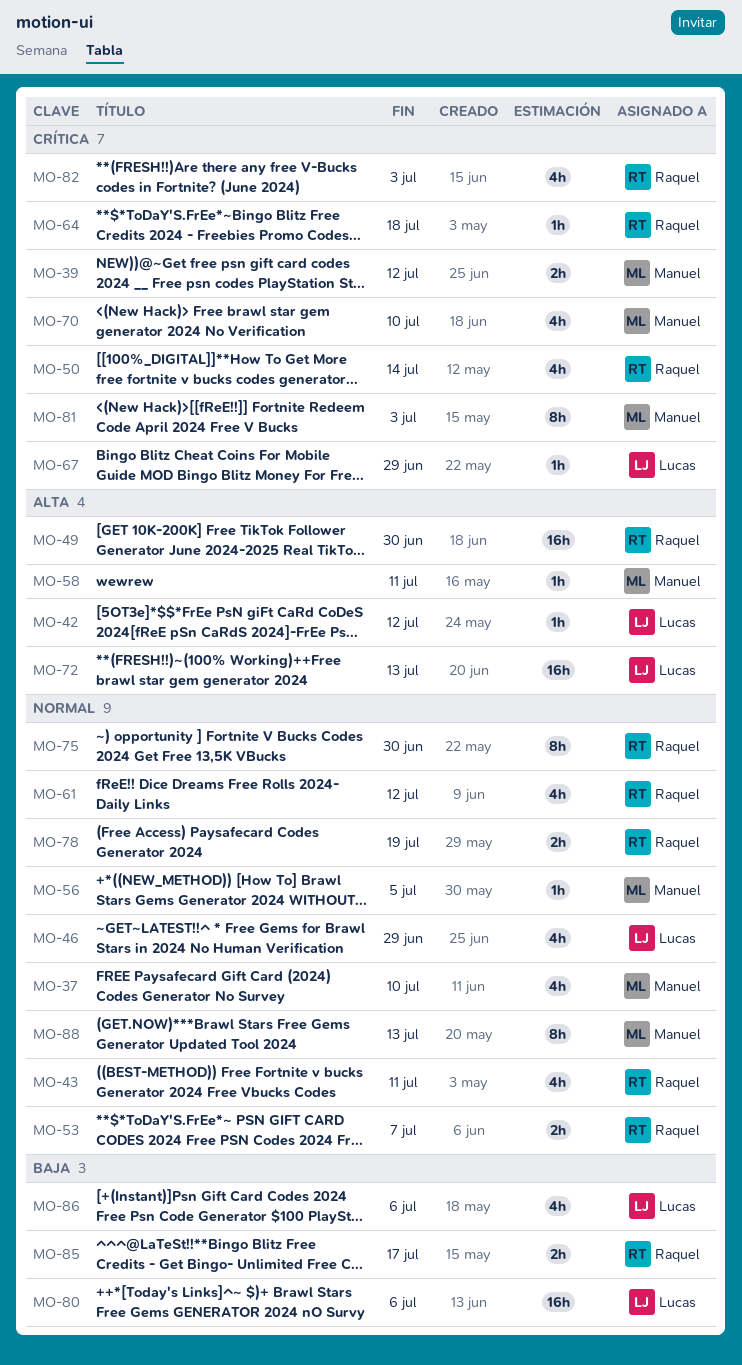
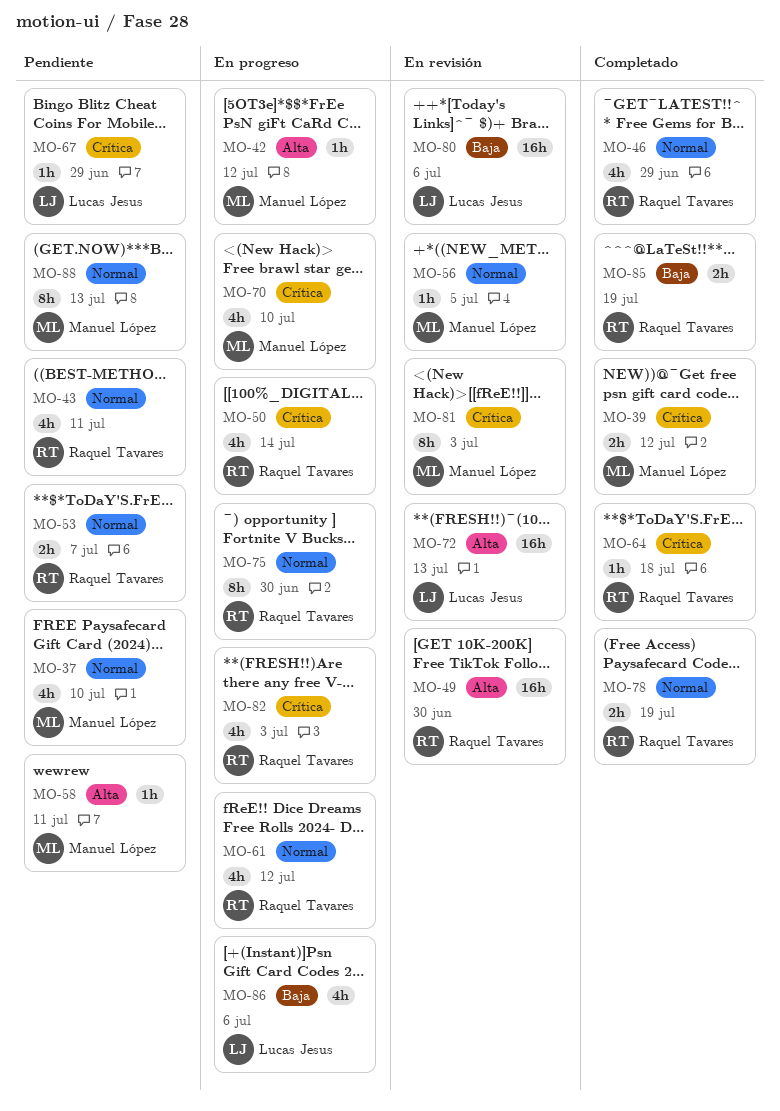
MO-42, owner: Lucas Jesus -> Manuel López
MO-46, owner: Lucas Jesus -> Raquel Tavares
MO-85, due: Jul 17 -> Jul 19

